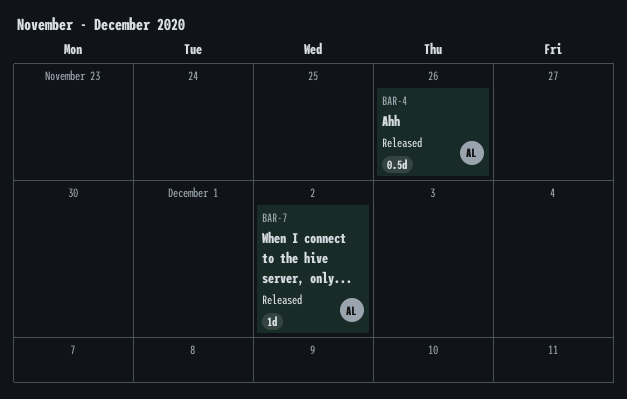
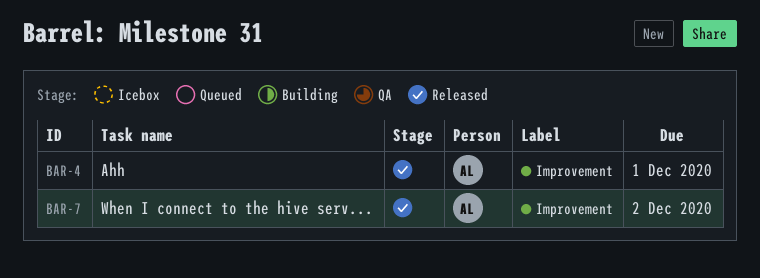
BAR-4, due: Nov 26 -> Dec 1

